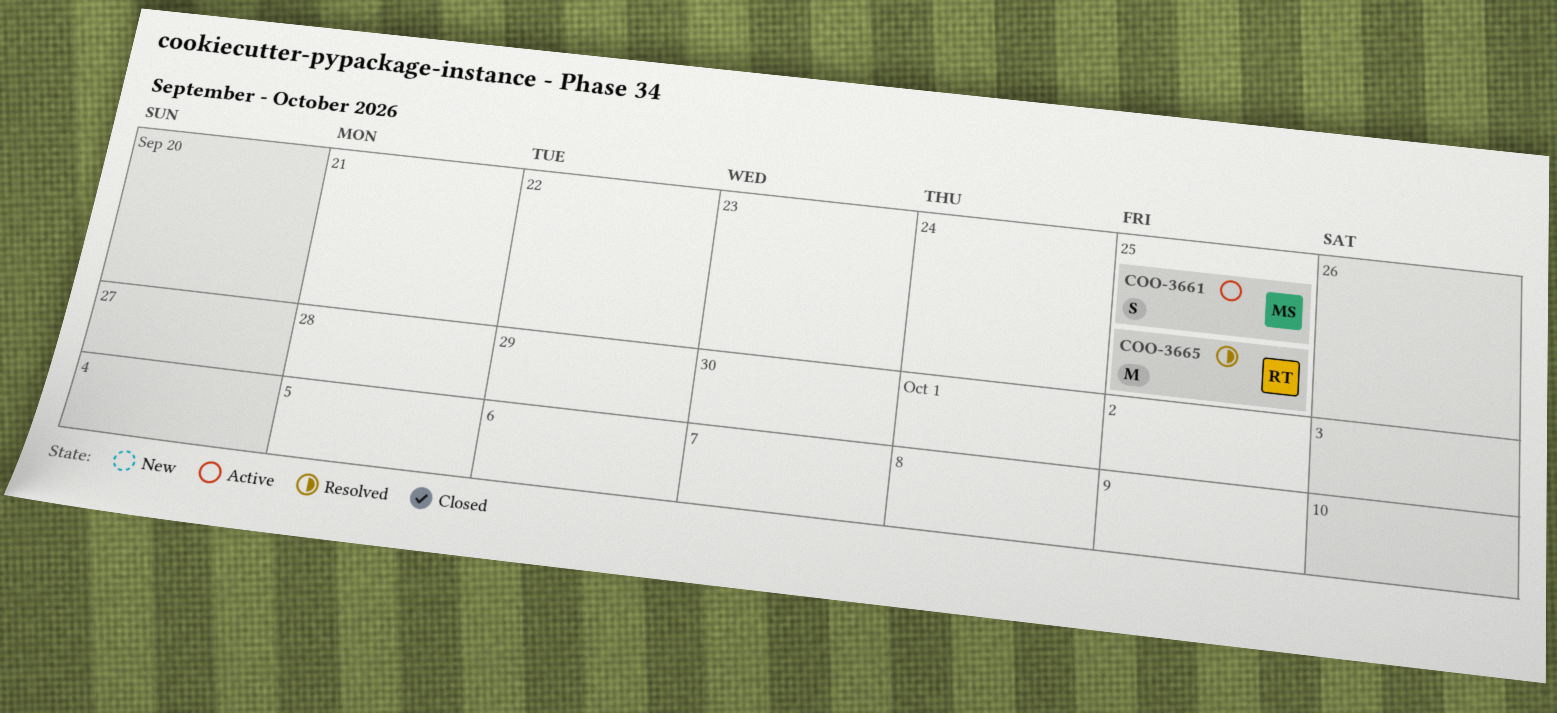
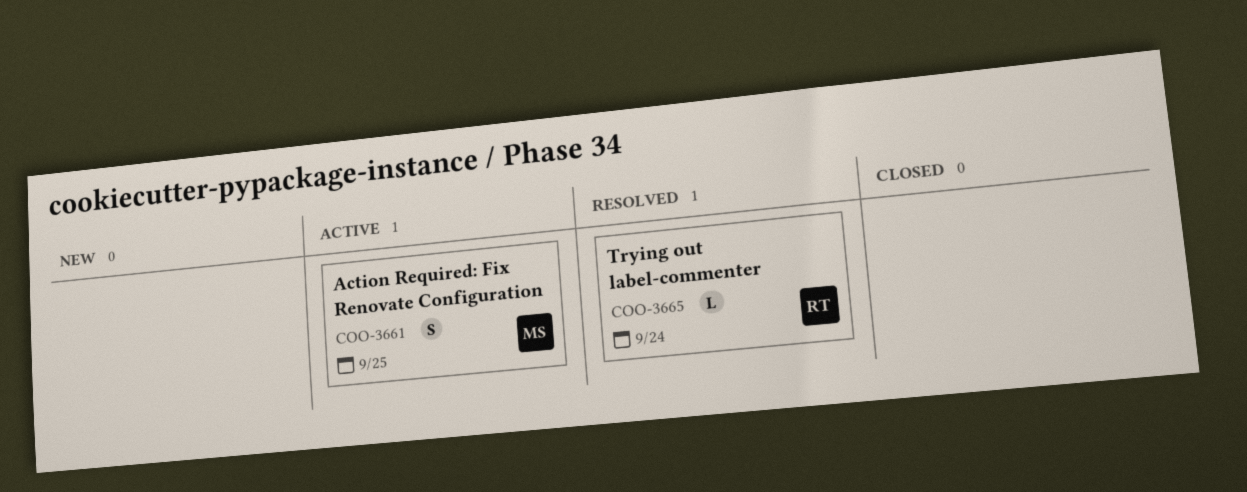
COO-3665, estimate: M -> L
COO-3665, due: Sep 25 -> Sep 24

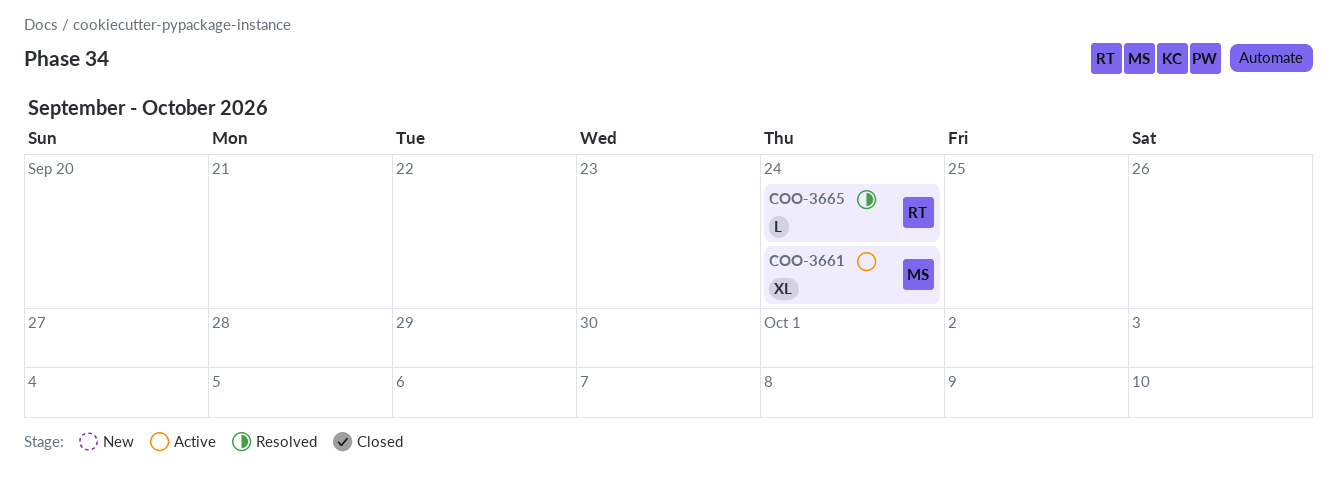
COO-3661, estimate: S -> XL
COO-3661, due: Sep 25 -> Sep 24

